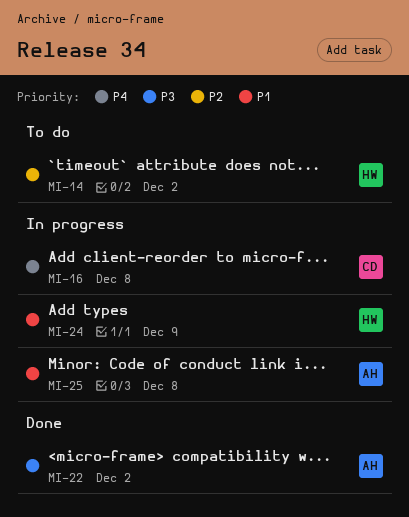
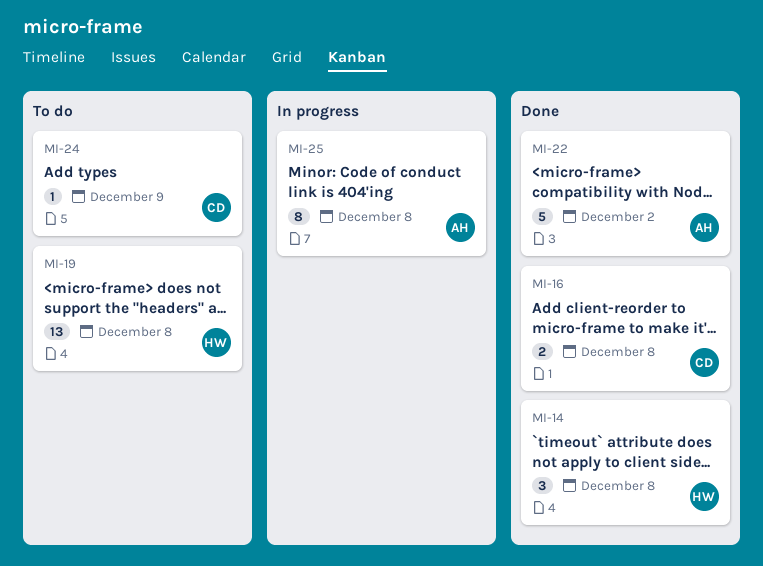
MI-14, status: To do -> Done
MI-14, due: Dec 2 -> Dec 8
MI-16, status: In progress -> Done
MI-19: none -> present
MI-24, status: In progress -> To do
MI-24, owner: HW -> CD

